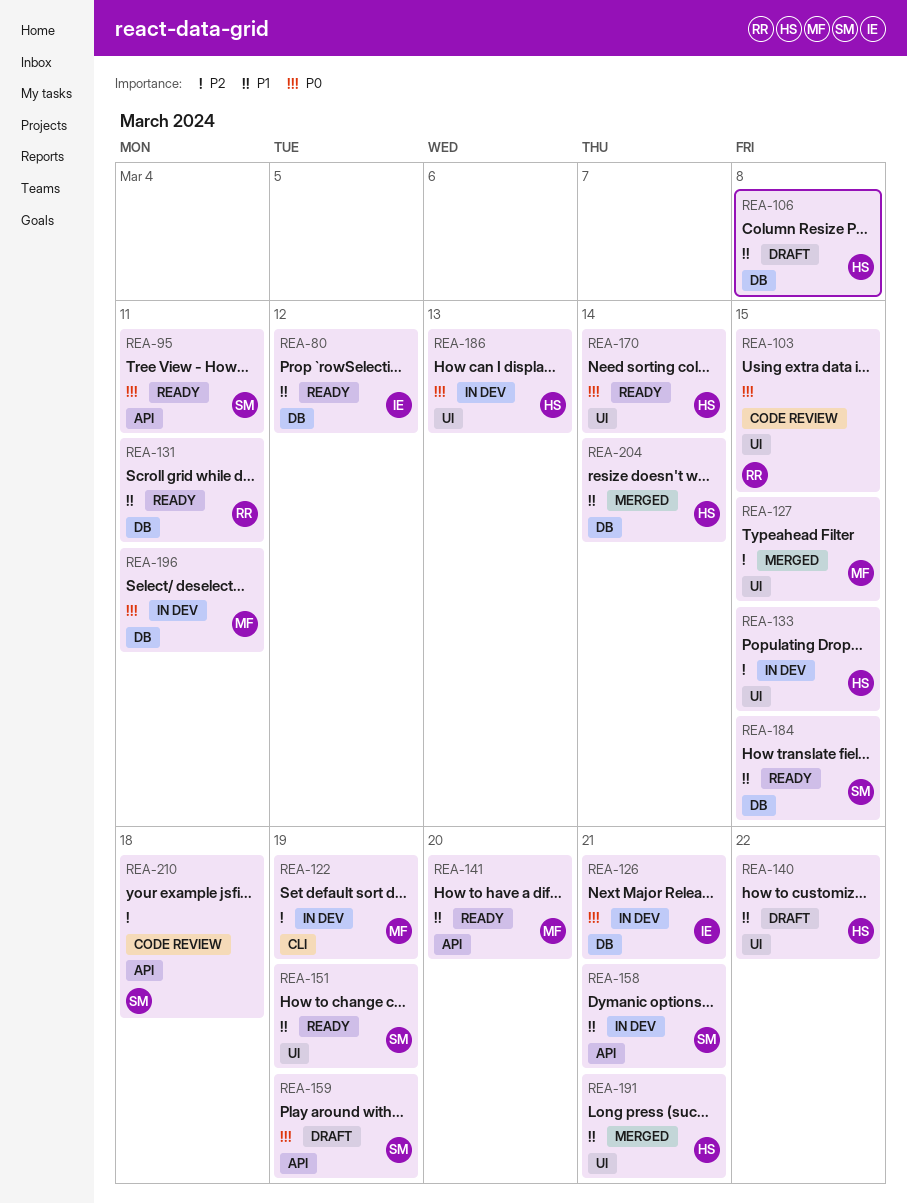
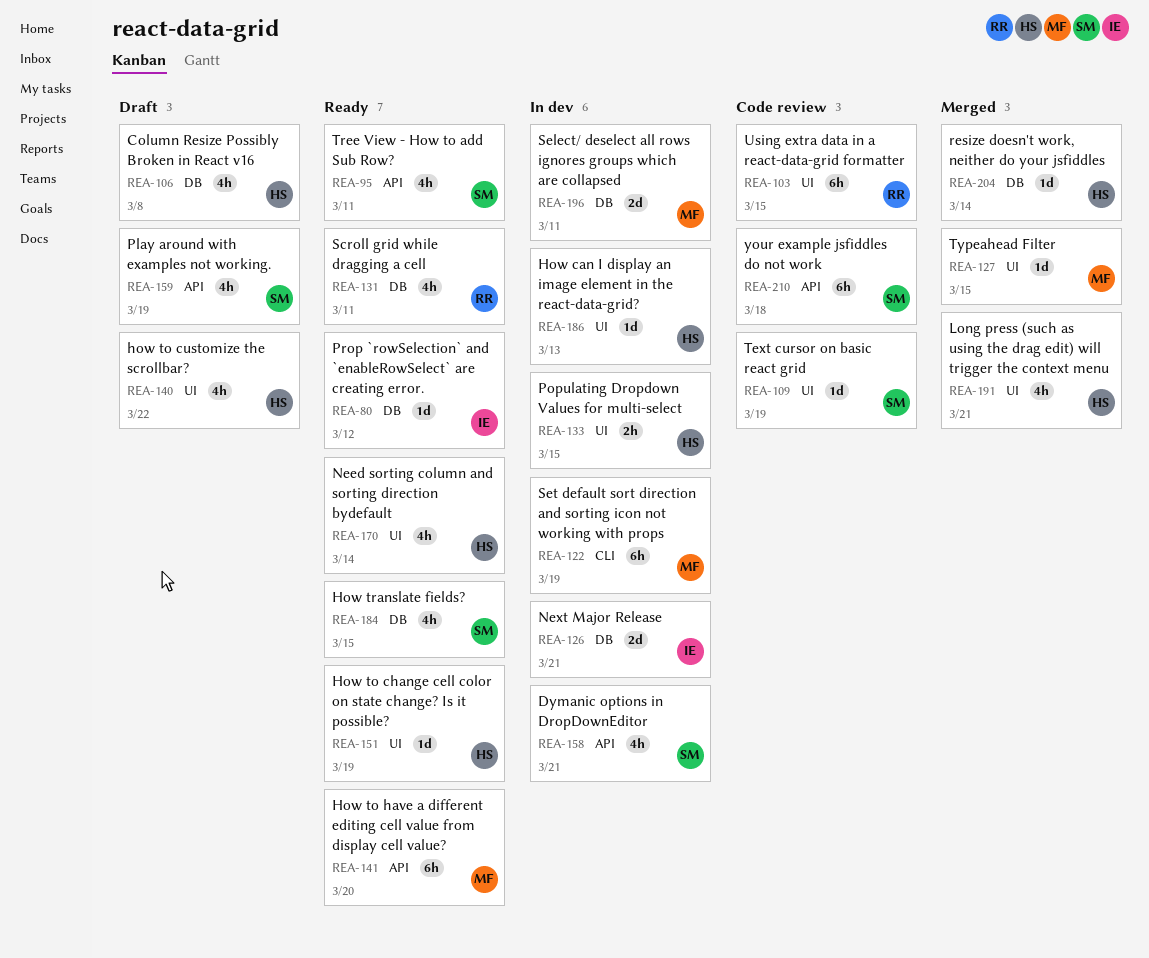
REA-109: none -> present
REA-151, owner: SM -> HS

